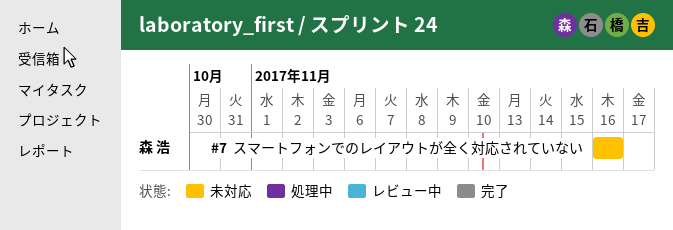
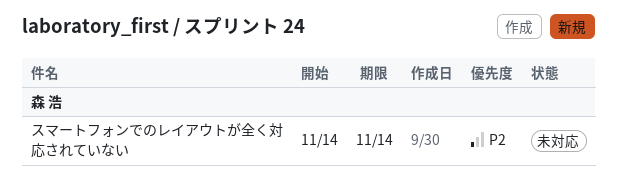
スマートフォンでのレイアウトが全く対応されていない, start: Nov 16 -> Nov 14
スマートフォンでのレイアウトが全く対応されていない, due: Nov 16 -> Nov 14

